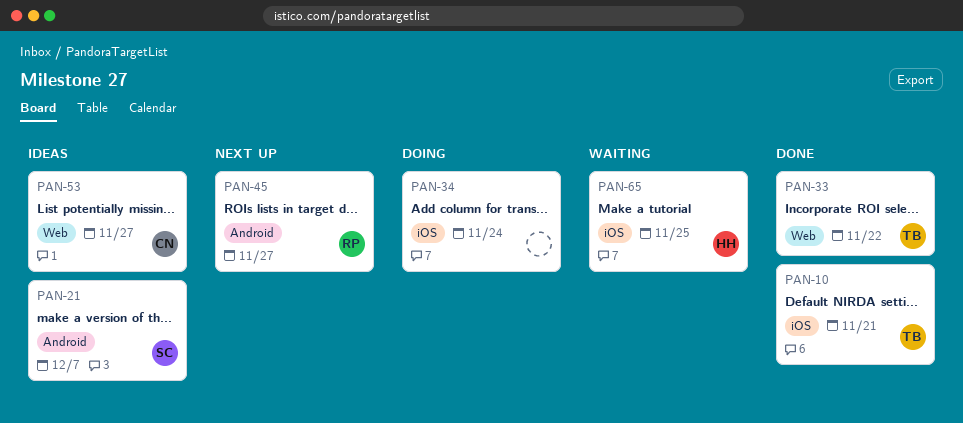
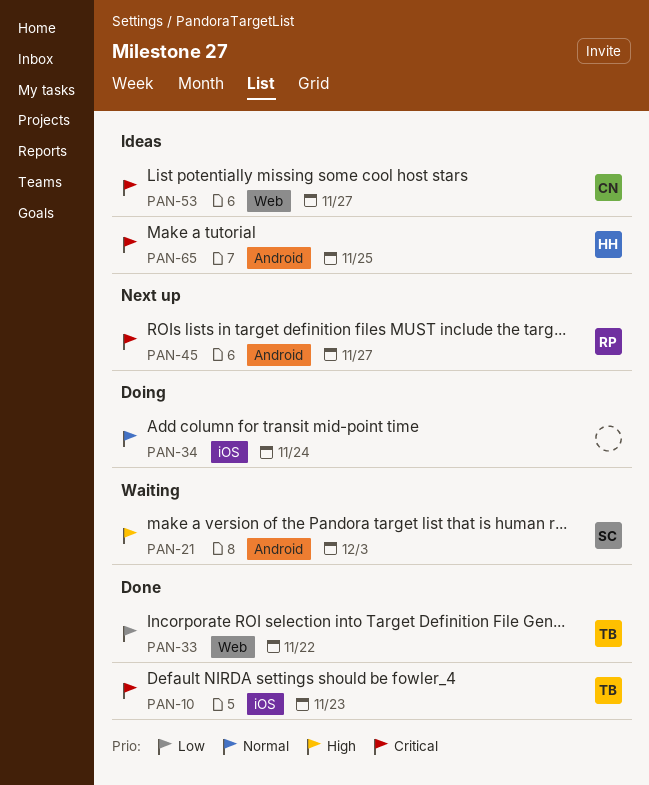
PAN-10, due: Nov 21 -> Nov 23
PAN-21, status: Ideas -> Waiting
PAN-21, due: Dec 7 -> Dec 3
PAN-65, status: Waiting -> Ideas
PAN-65, label: iOS -> Android

